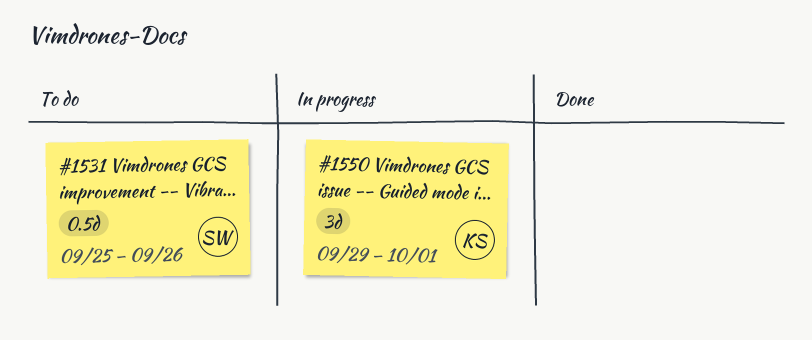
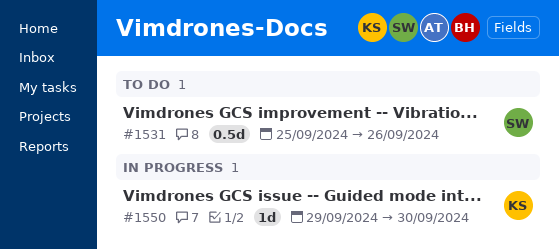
#1550, estimate: 3d -> 1d
#1550, due: Oct 1 -> Sep 30

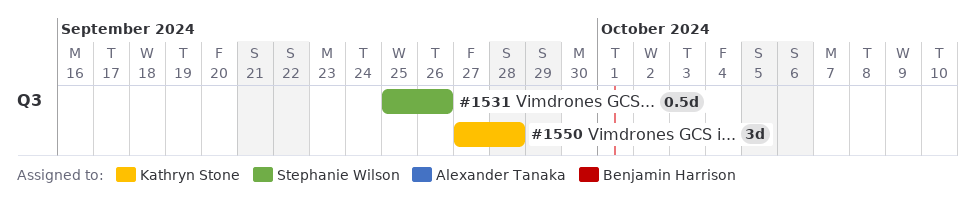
#1550, estimate: 1d -> 3d
#1550, start: Sep 29 -> Sep 27
#1550, due: Sep 30 -> Sep 28

